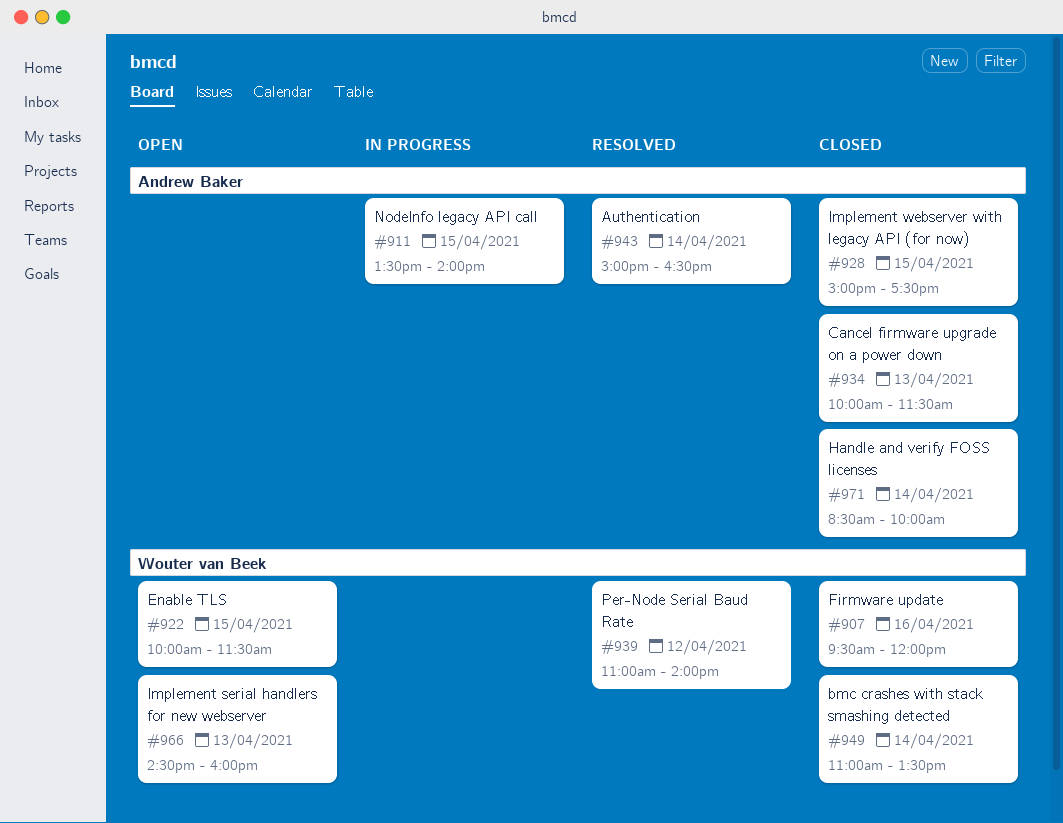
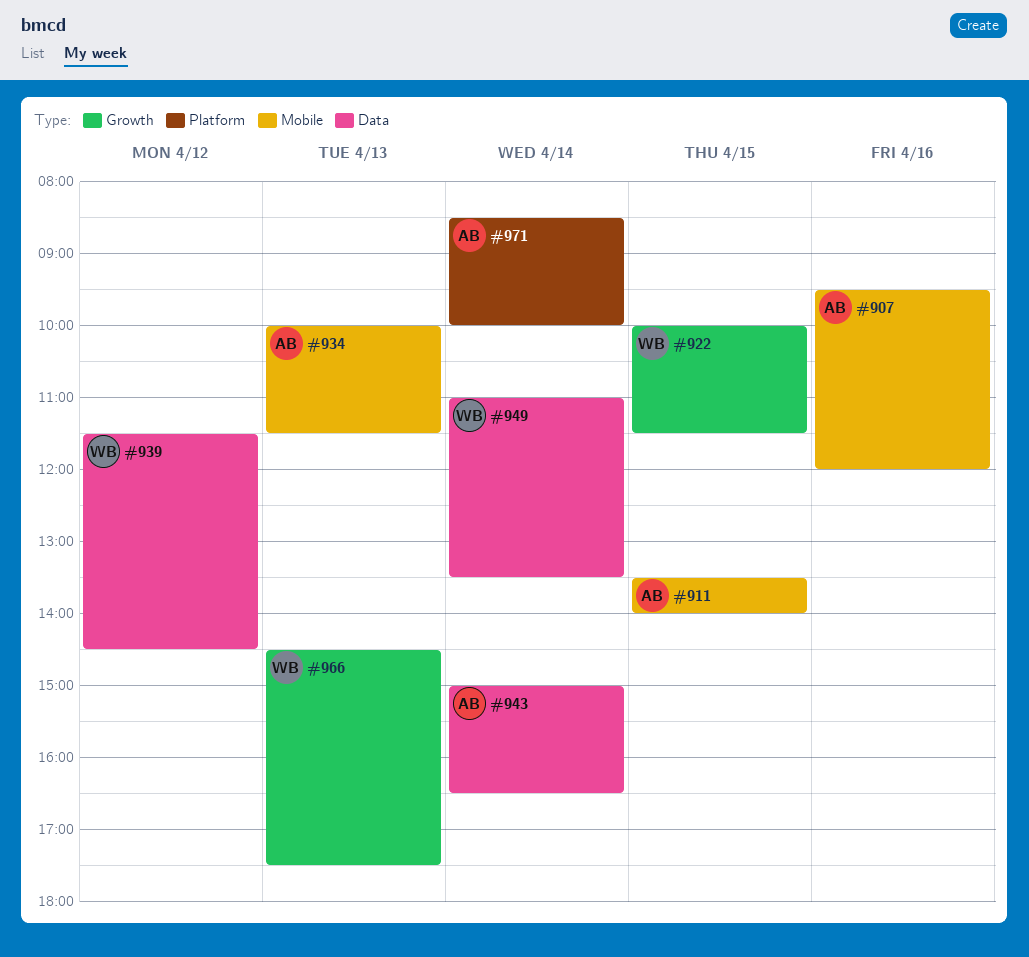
#907, owner: Wouter van Beek -> Andrew Baker
#928: present -> none
#939, begins: 11:00 -> 11:30
#939, ends: 14:00 -> 14:30
#966, ends: 16:00 -> 17:30

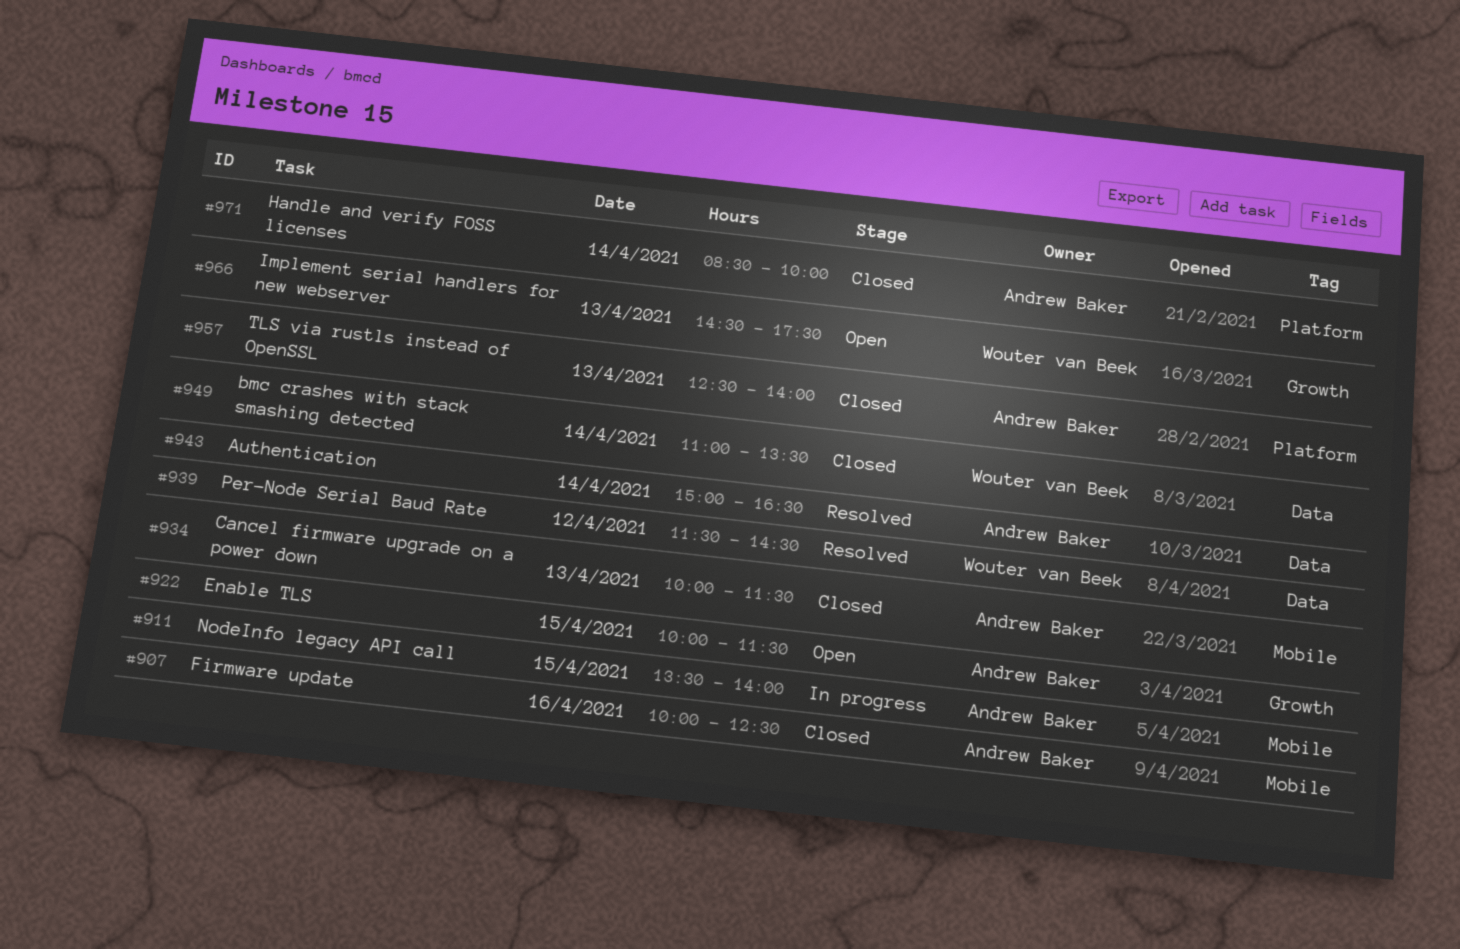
#907, begins: 09:30 -> 10:00
#907, ends: 12:00 -> 12:30
#922, owner: Wouter van Beek -> Andrew Baker
#957: none -> present

